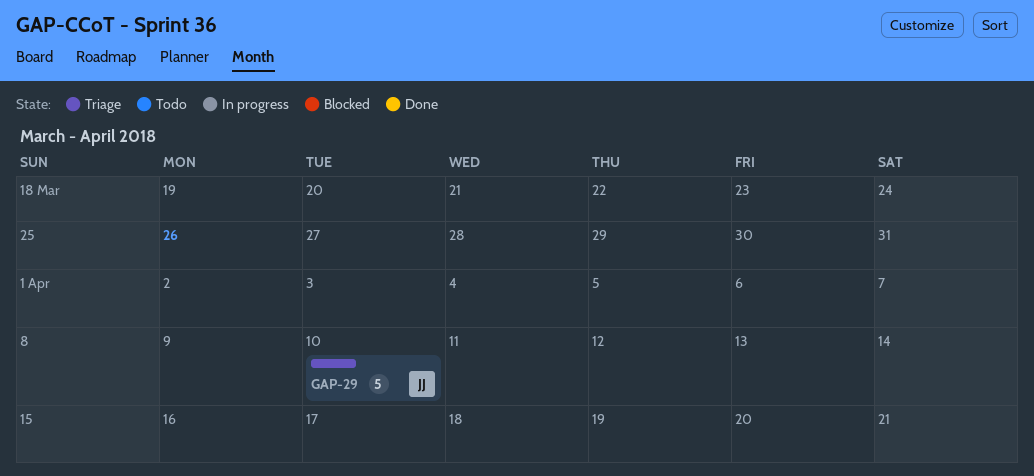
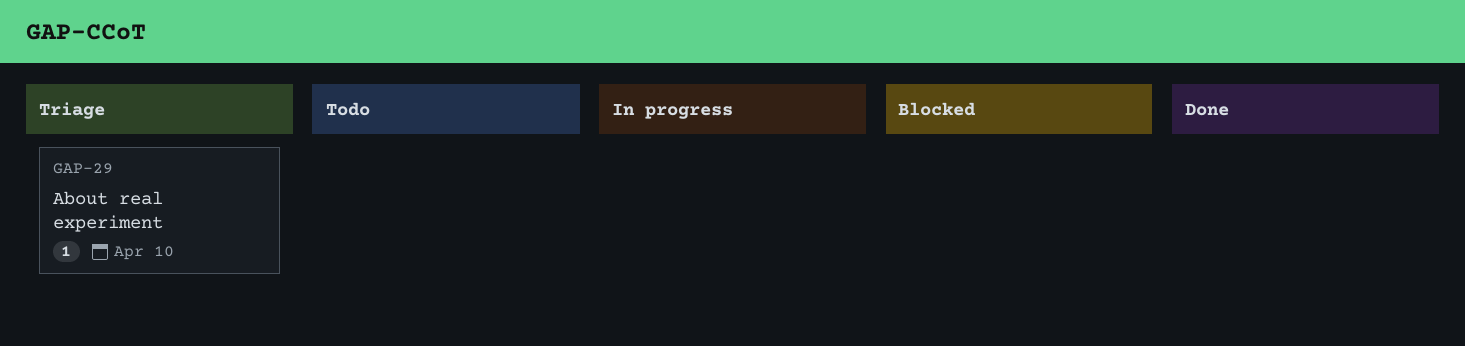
GAP-29, estimate: 5 -> 1

